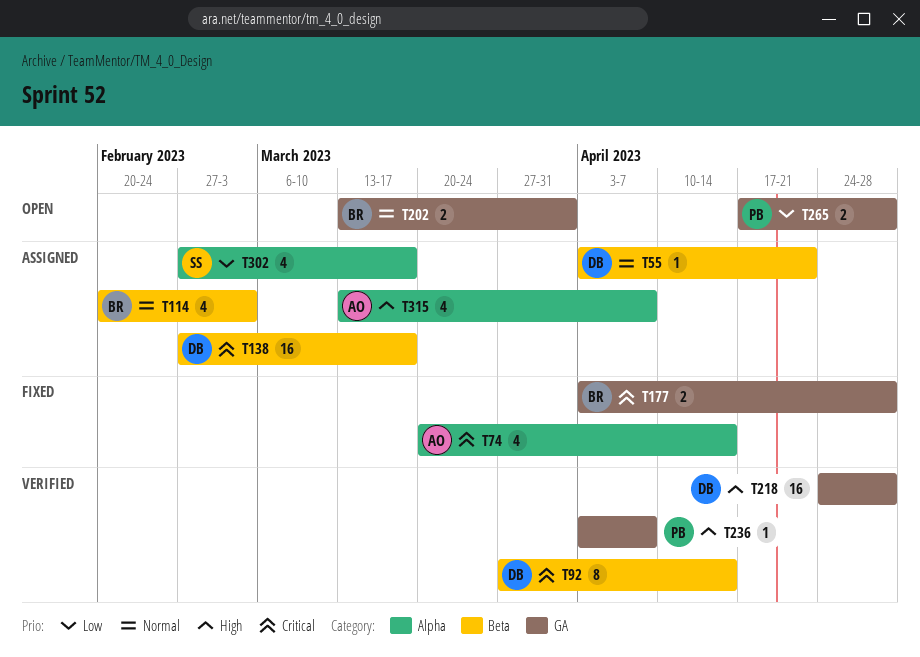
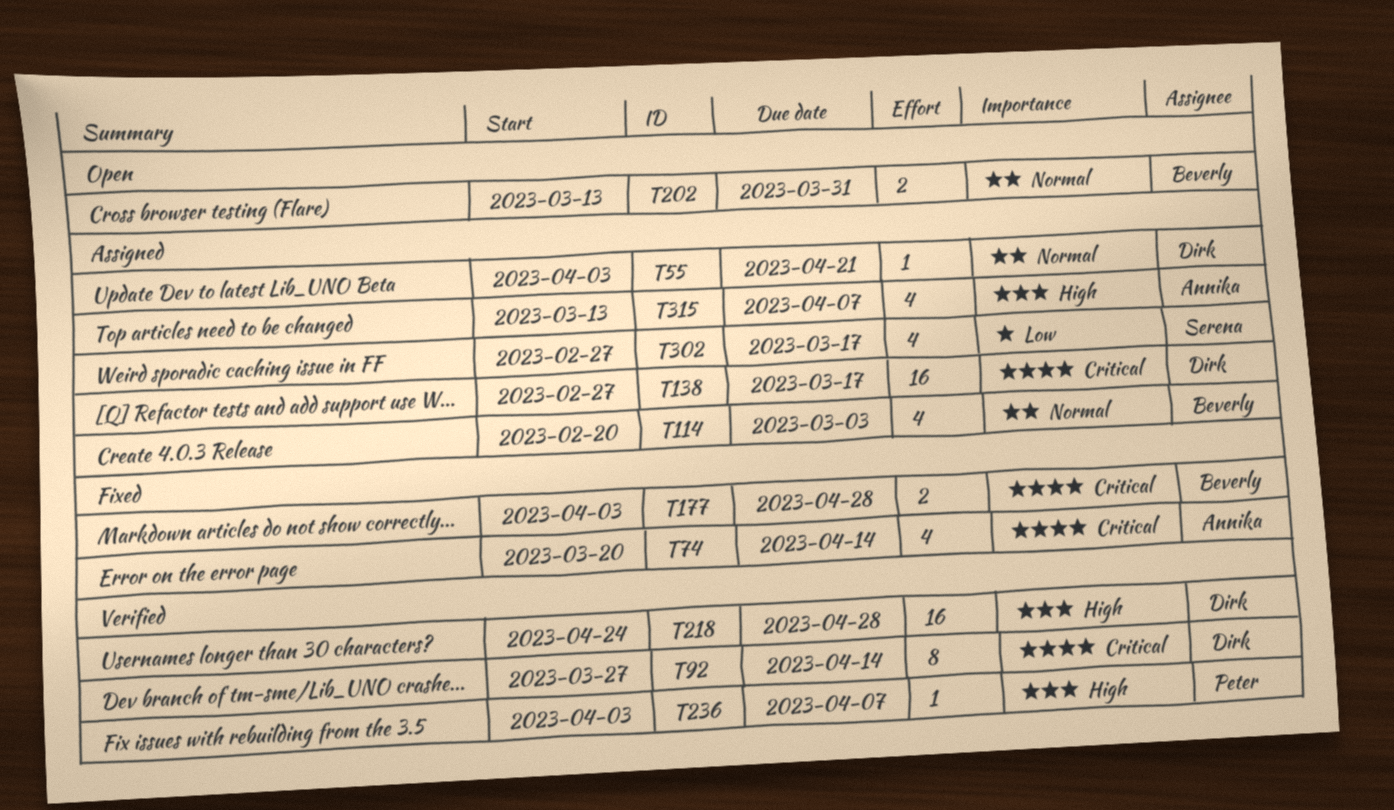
T265: present -> none

